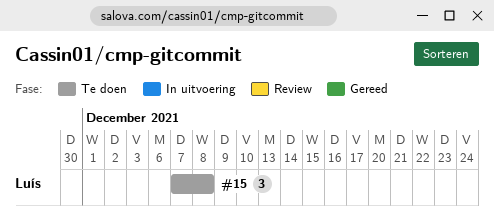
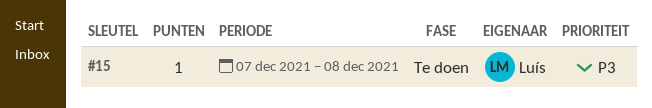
#15, estimate: 3 -> 1

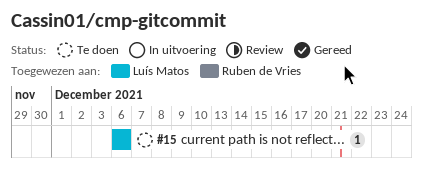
#15, start: Dec 7 -> Dec 6
#15, due: Dec 8 -> Dec 6

